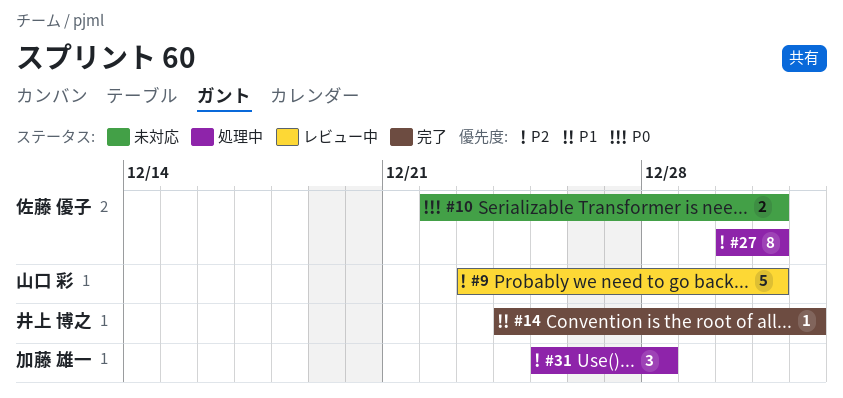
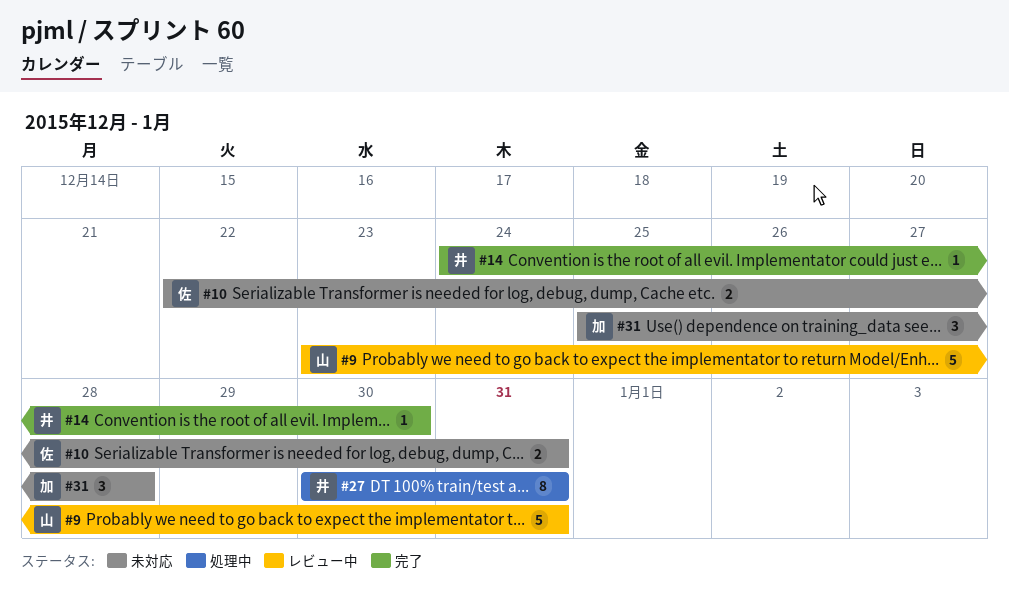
#14, due: Jan 1 -> Dec 30
#27, owner: 佐藤 優子 -> 井上 博之
#31, status: 処理中 -> 未対応

